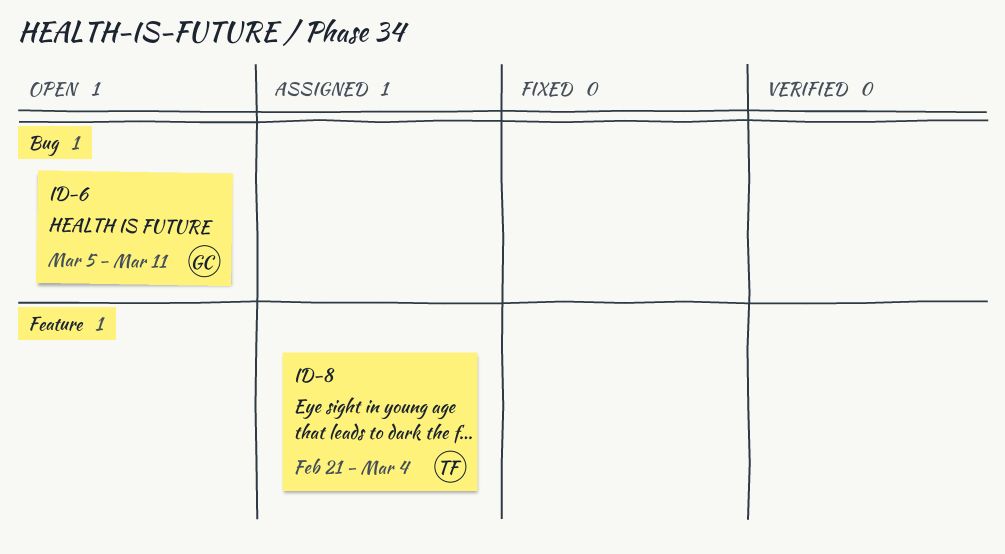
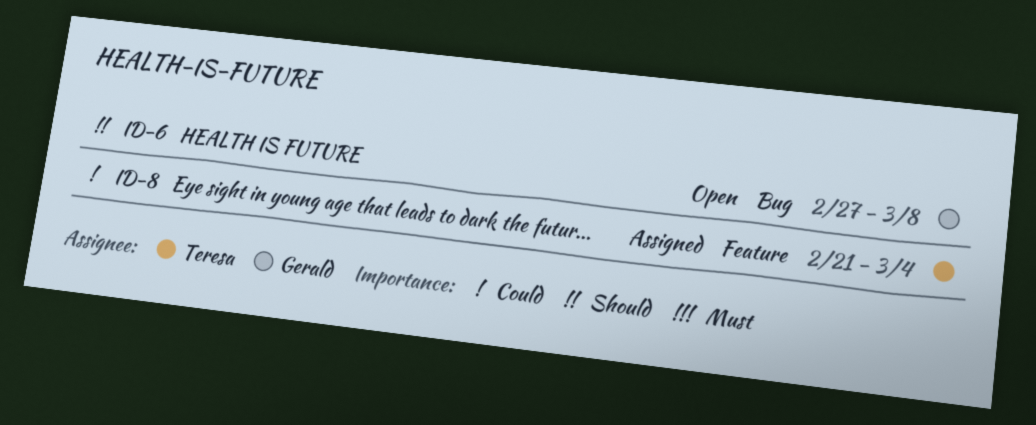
ID-6, start: Mar 5 -> Feb 27
ID-6, due: Mar 11 -> Mar 8

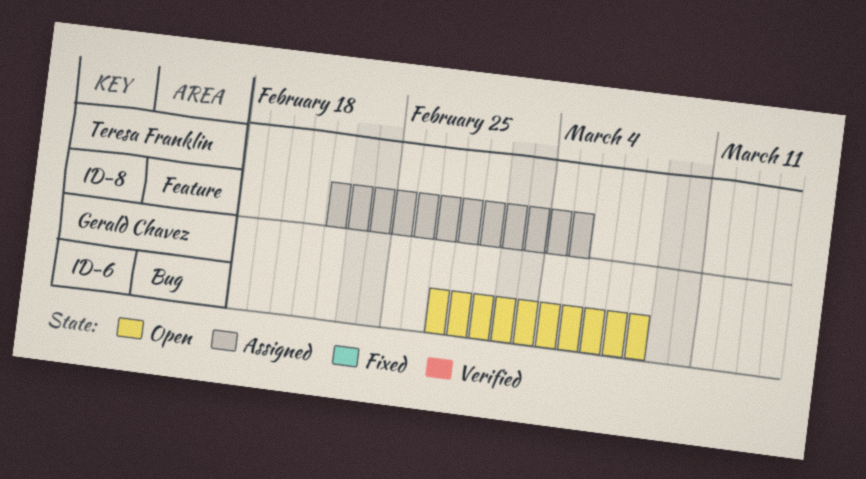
ID-8, start: Feb 21 -> Feb 22
ID-8, due: Mar 4 -> Mar 5

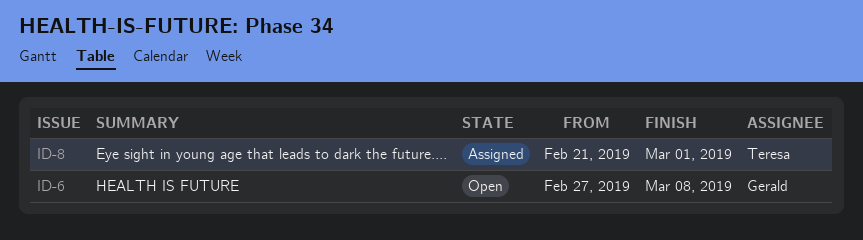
ID-8, start: Feb 22 -> Feb 21
ID-8, due: Mar 5 -> Mar 1

